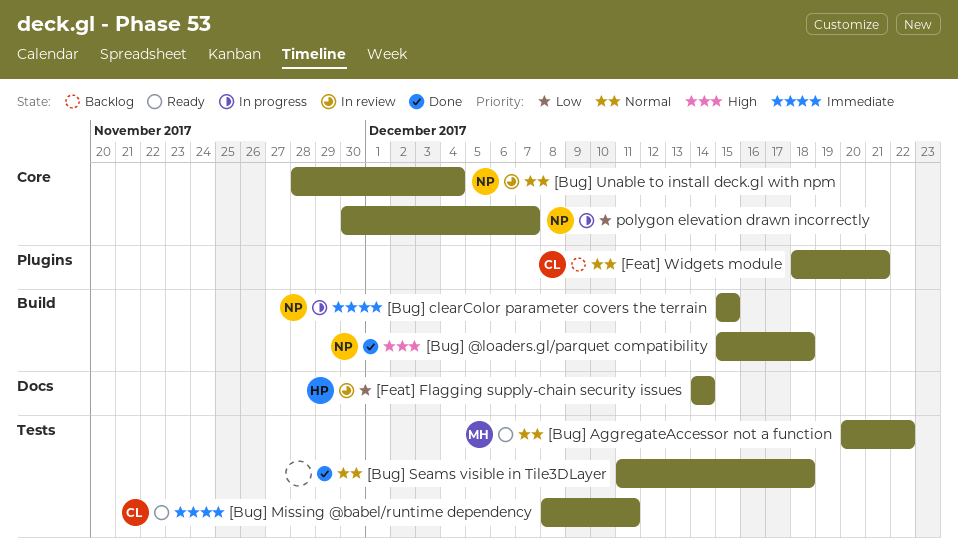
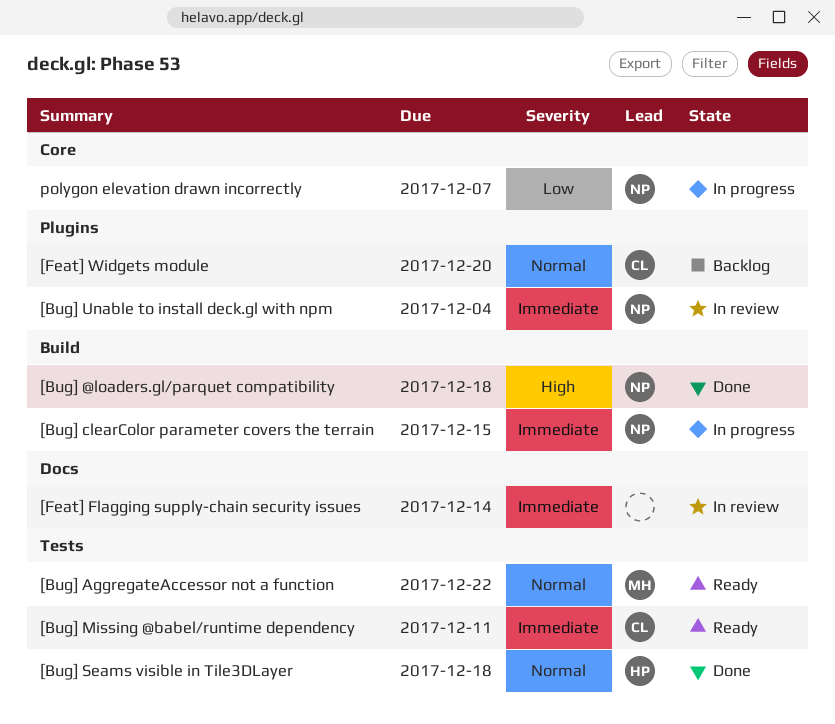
[Bug] Seams visible in Tile3DLayer, owner: none -> HP
[Bug] Unable to install deck.gl with npm, priority: Normal -> Immediate
[Bug] Unable to install deck.gl with npm, label: Core -> Plugins
[Feat] Flagging supply-chain security issues, owner: HP -> none
[Feat] Flagging supply-chain security issues, priority: Low -> Immediate
[Feat] Widgets module, due: Dec 21 -> Dec 20

